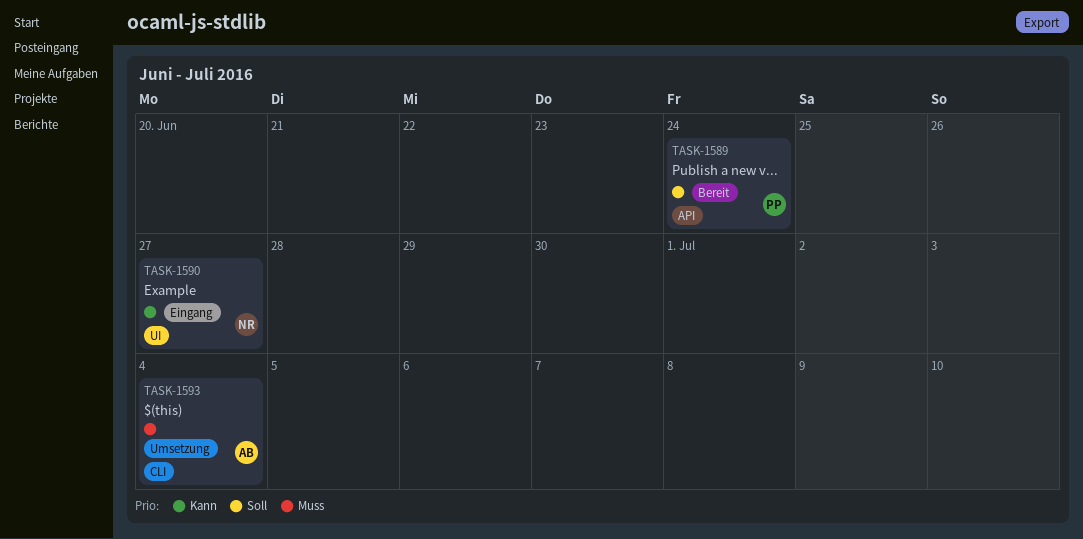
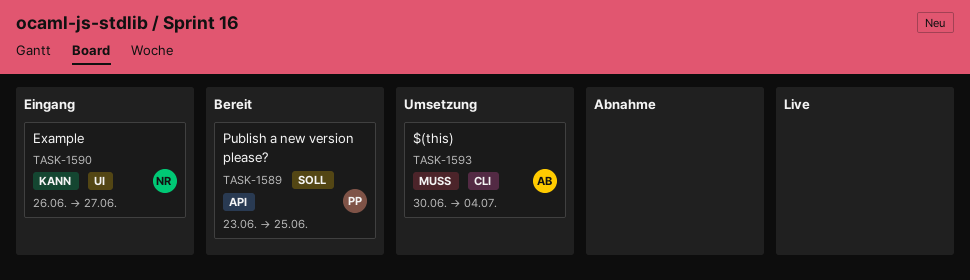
TASK-1589, due: Jun 24 -> Jun 25

